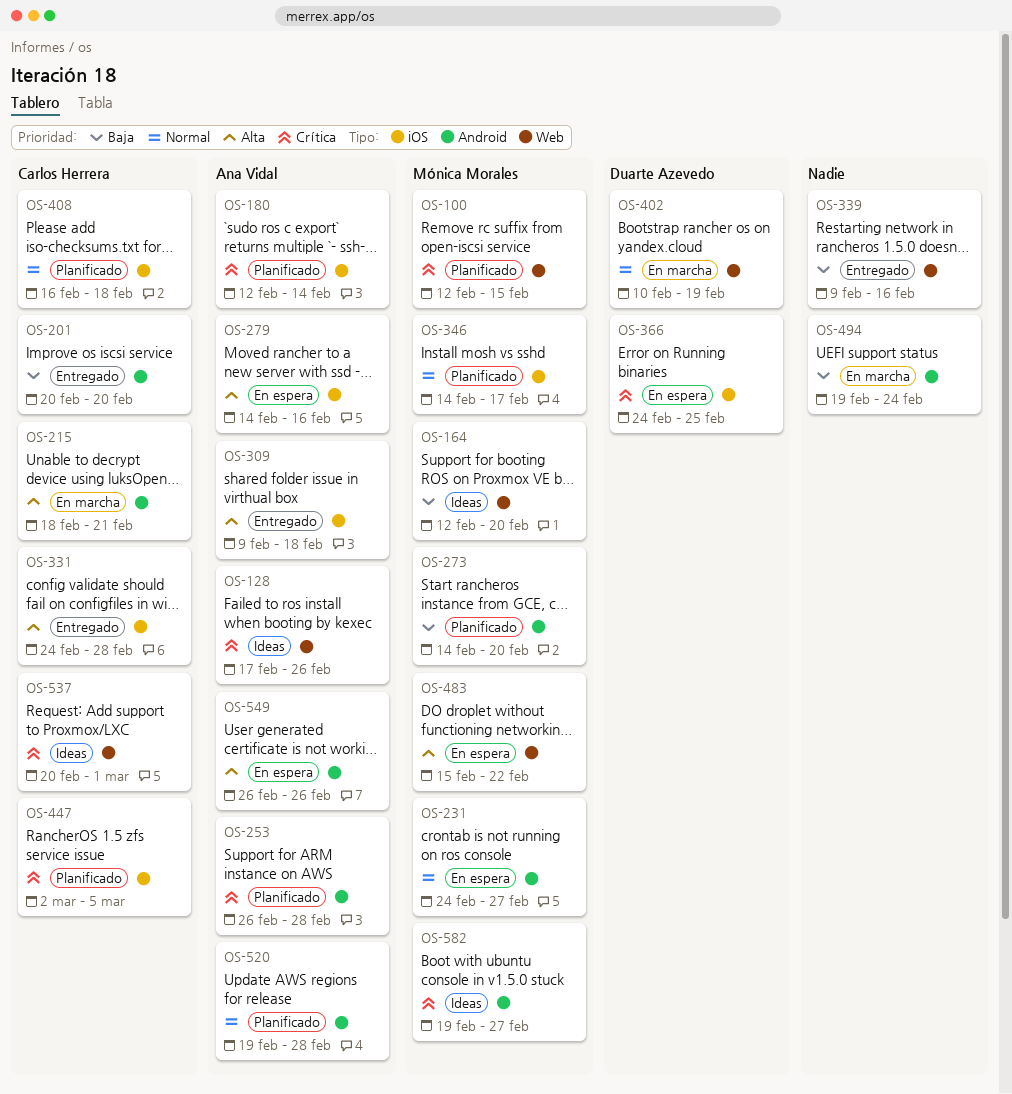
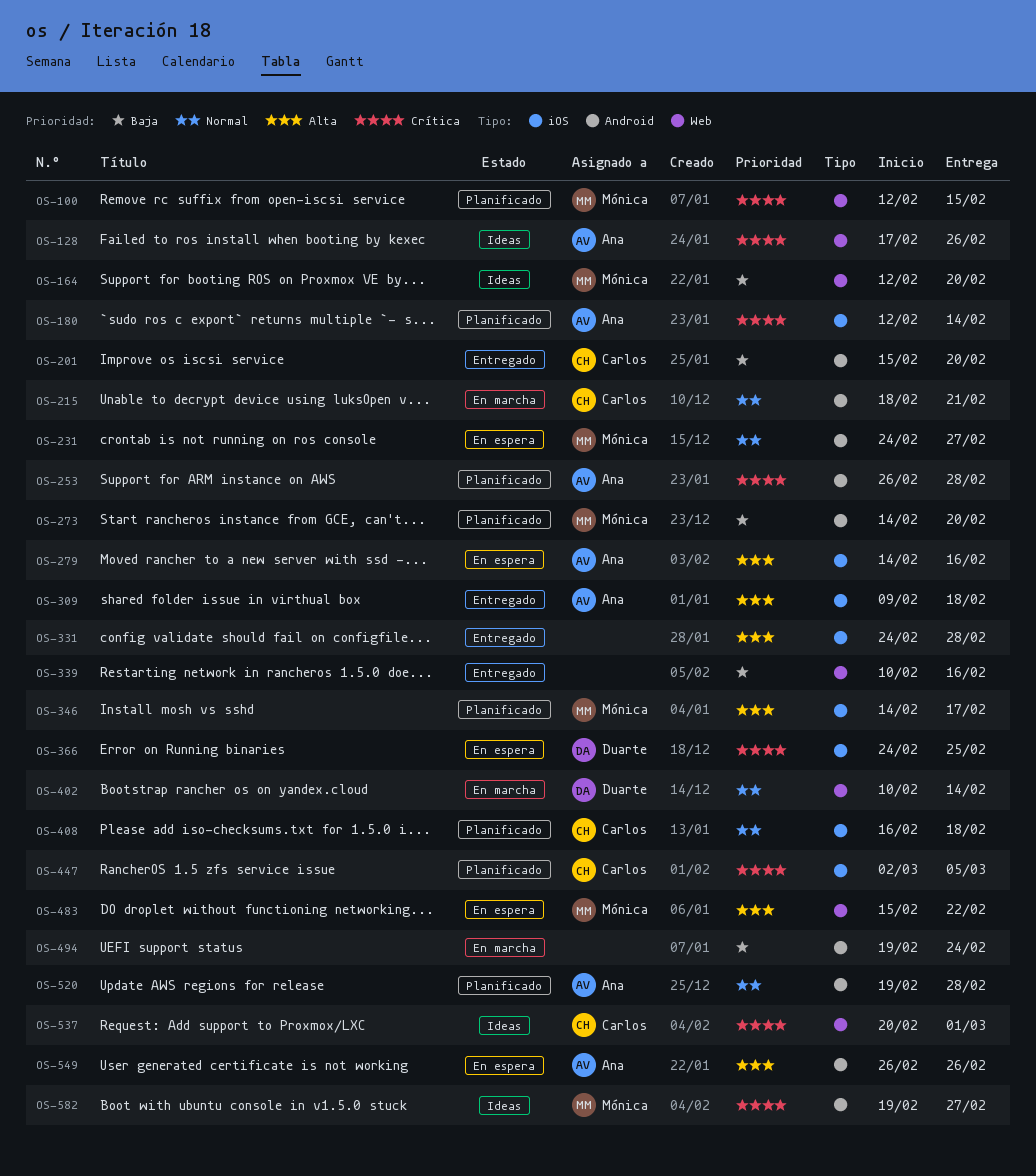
OS-201, start: Feb 20 -> Feb 15
OS-215, priority: Alta -> Normal
OS-331, owner: Carlos Herrera -> none
OS-339, start: Feb 9 -> Feb 10
OS-346, priority: Normal -> Alta
OS-402, due: Feb 19 -> Feb 14

